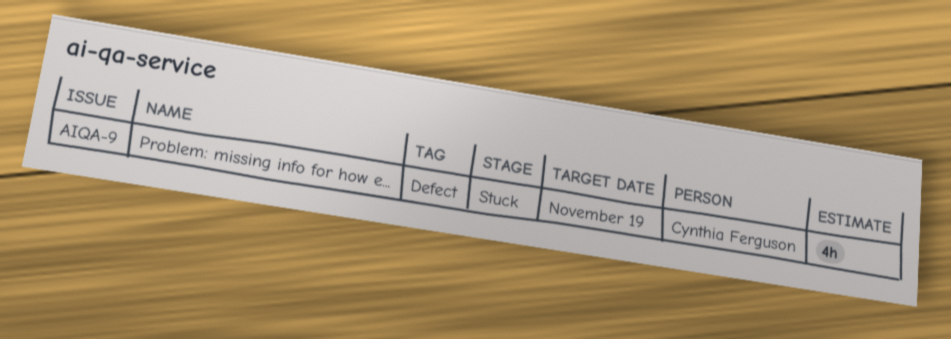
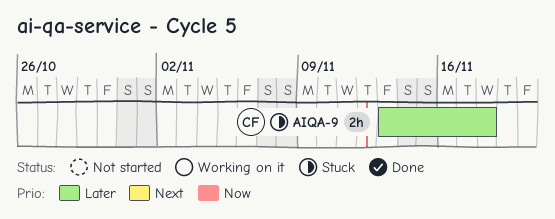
AIQA-9, estimate: 4h -> 2h
AIQA-9, due: Nov 19 -> Nov 18

